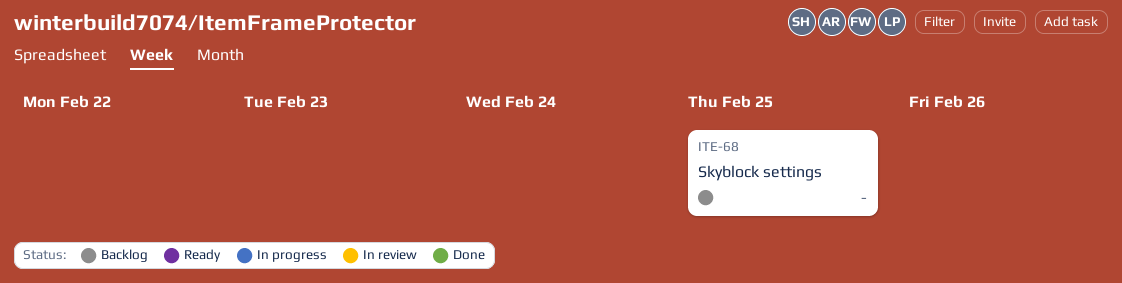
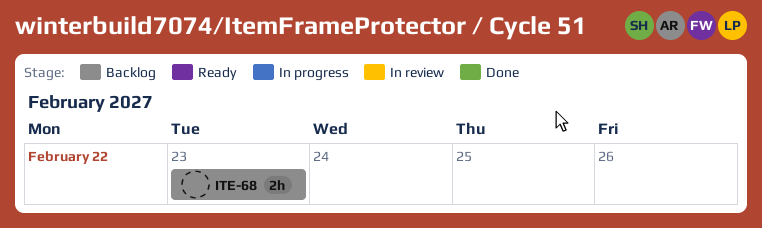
ITE-68, due: Feb 25 -> Feb 23

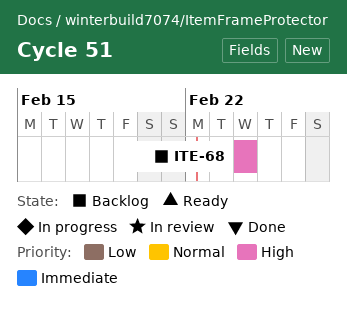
ITE-68, start: Feb 23 -> Feb 24
ITE-68, due: Feb 23 -> Feb 24

